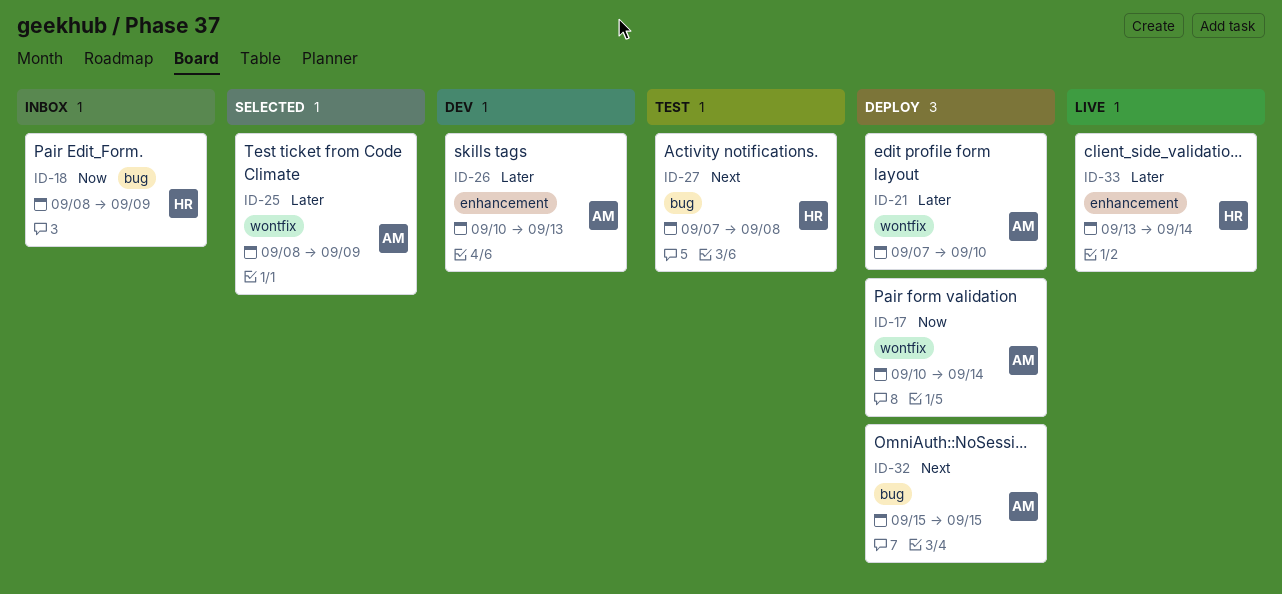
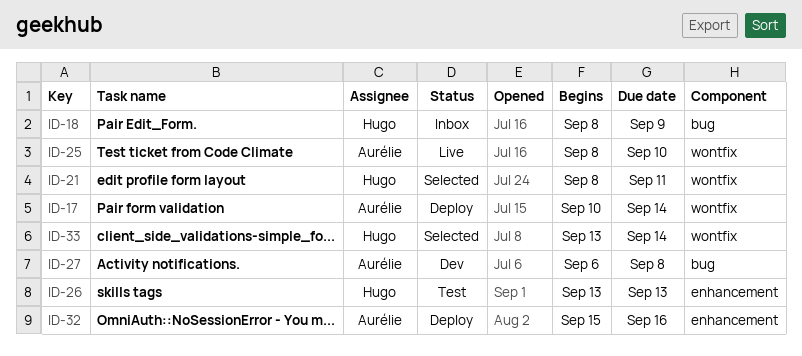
ID-21, status: Deploy -> Selected
ID-21, owner: Aurélie -> Hugo
ID-21, start: Sep 7 -> Sep 8
ID-21, due: Sep 10 -> Sep 11
ID-25, status: Selected -> Live
ID-25, due: Sep 9 -> Sep 10
ID-26, status: Dev -> Test
ID-26, owner: Aurélie -> Hugo
ID-26, start: Sep 10 -> Sep 13
ID-27, status: Test -> Dev
ID-27, owner: Hugo -> Aurélie
ID-27, start: Sep 7 -> Sep 6
ID-32, label: bug -> enhancement
ID-32, due: Sep 15 -> Sep 16
ID-33, status: Live -> Selected
ID-33, label: enhancement -> wontfix

